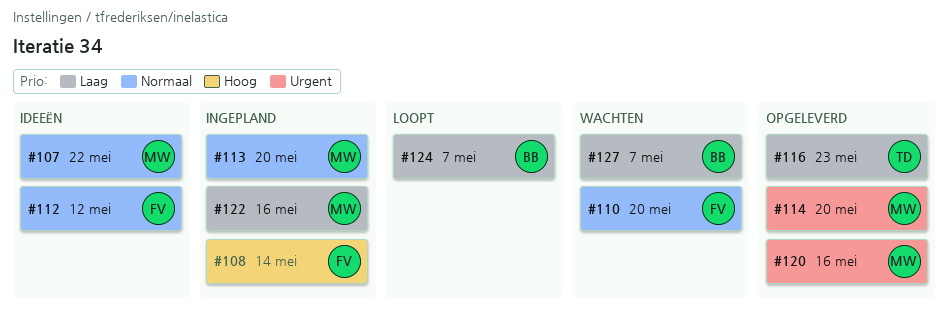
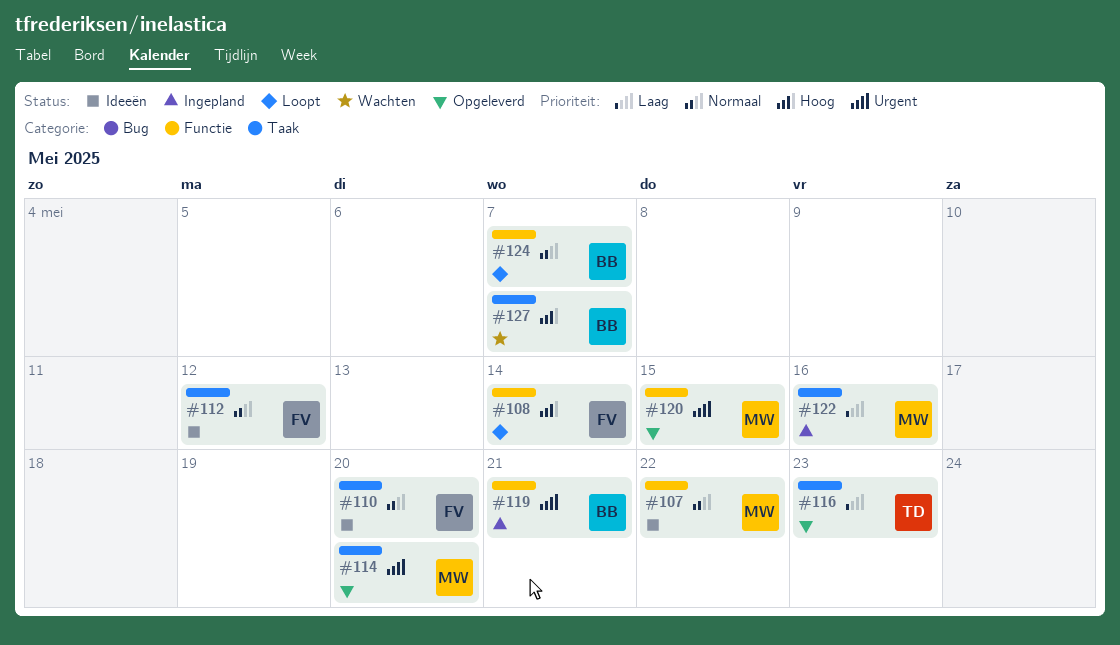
#108, status: Ingepland -> Loopt
#110, status: Wachten -> Ideeën
#113: present -> none
#119: none -> present
#120, due: May 16 -> May 15
#124, priority: Laag -> Normaal
#127, priority: Laag -> Hoog

